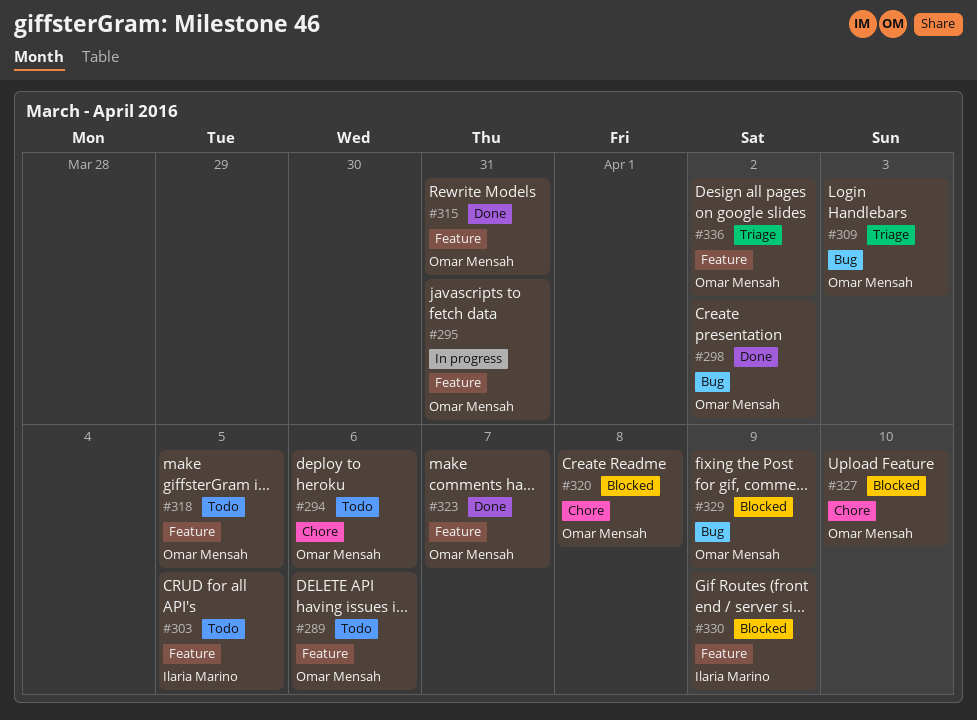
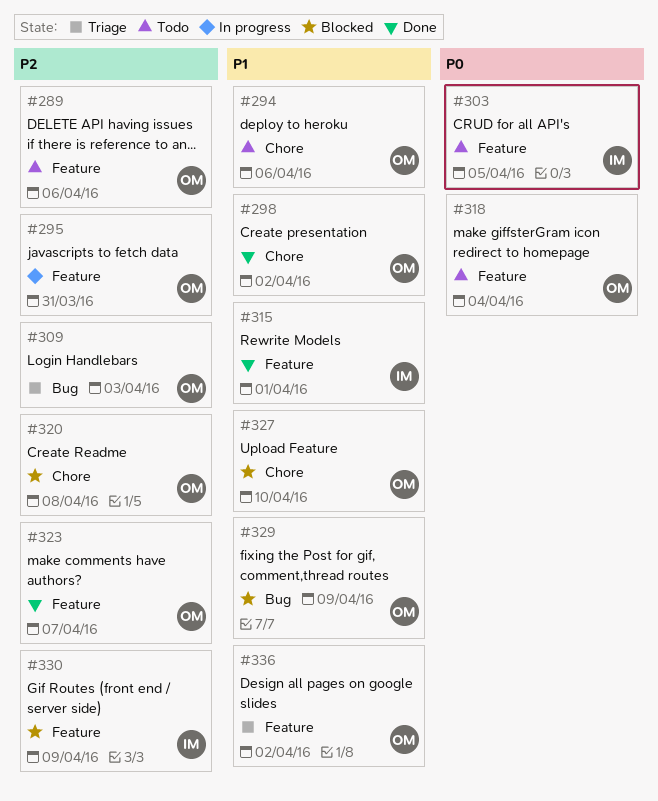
#298, label: Bug -> Chore
#315, owner: Omar Mensah -> Ilaria Marino
#315, due: Mar 31 -> Apr 1
#318, due: Apr 5 -> Apr 4

